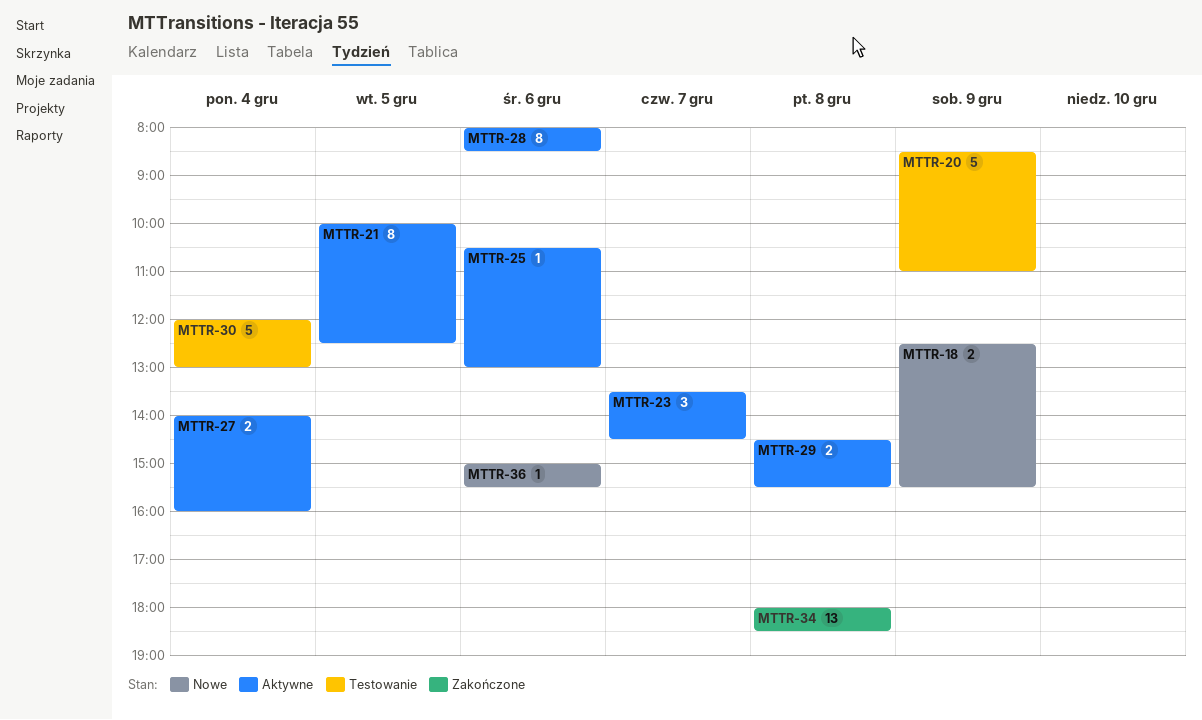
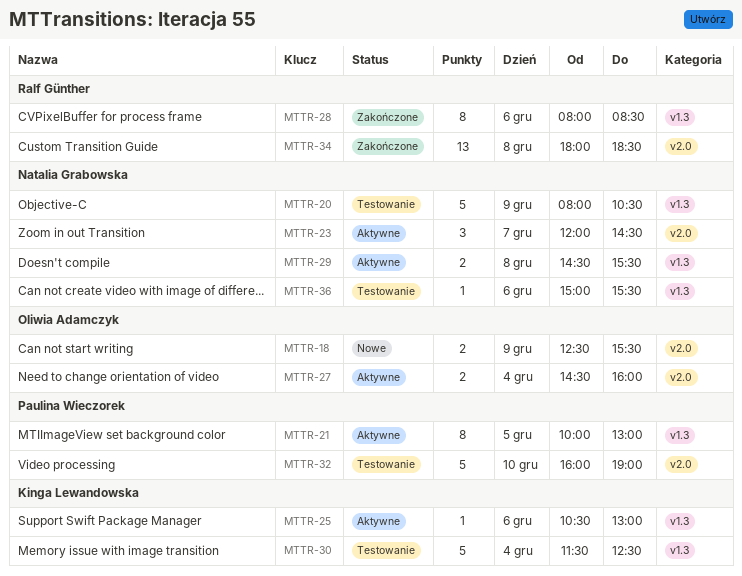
MTTR-20, begins: 08:30 -> 08:00
MTTR-20, ends: 11:00 -> 10:30
MTTR-21, ends: 12:30 -> 13:00
MTTR-23, begins: 13:30 -> 12:00
MTTR-27, begins: 14:00 -> 14:30
MTTR-28, status: Aktywne -> Zakończone
MTTR-30, begins: 12:00 -> 11:30
MTTR-30, ends: 13:00 -> 12:30
MTTR-32: none -> present
MTTR-36, status: Nowe -> Testowanie

